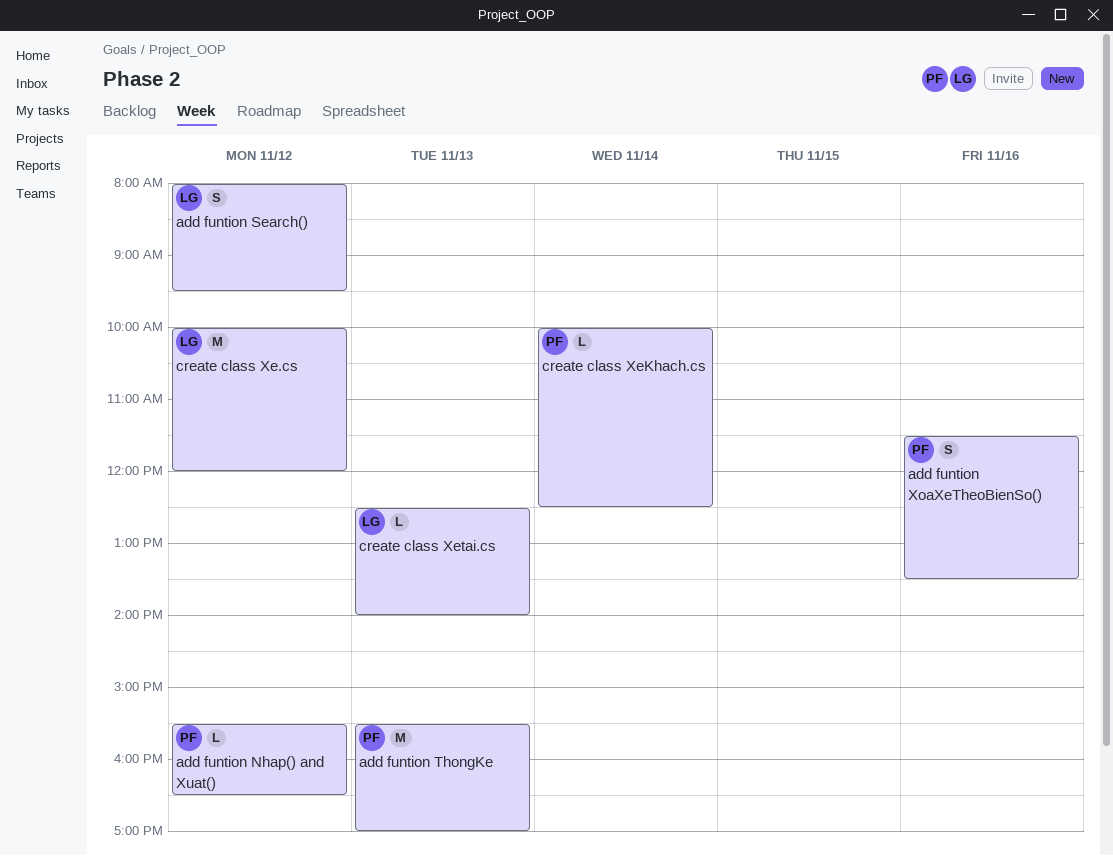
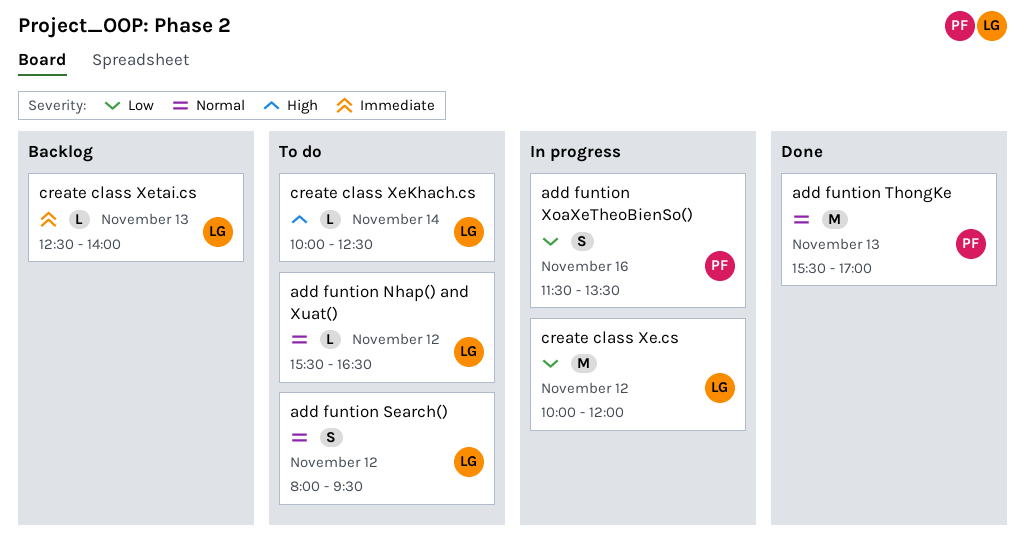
add funtion Nhap() and Xuat(), owner: PF -> LG
create class XeKhach.cs, owner: PF -> LG

